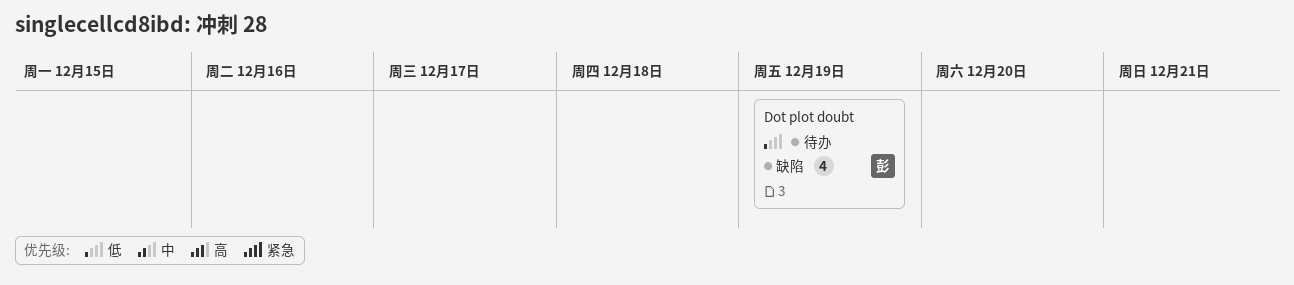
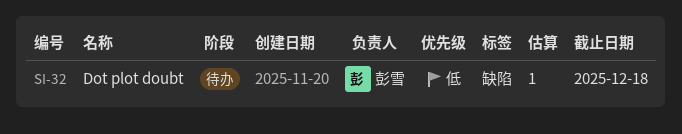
Dot plot doubt, estimate: 4 -> 1
Dot plot doubt, due: Dec 19 -> Dec 18

